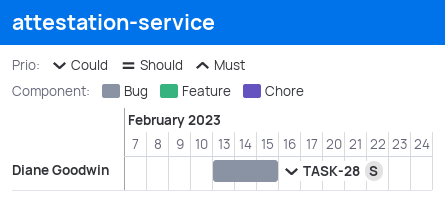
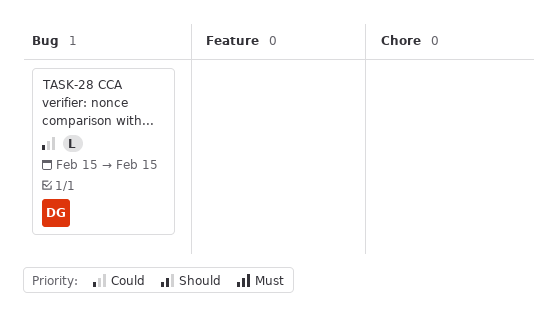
TASK-28, estimate: S -> L
TASK-28, start: Feb 13 -> Feb 15

